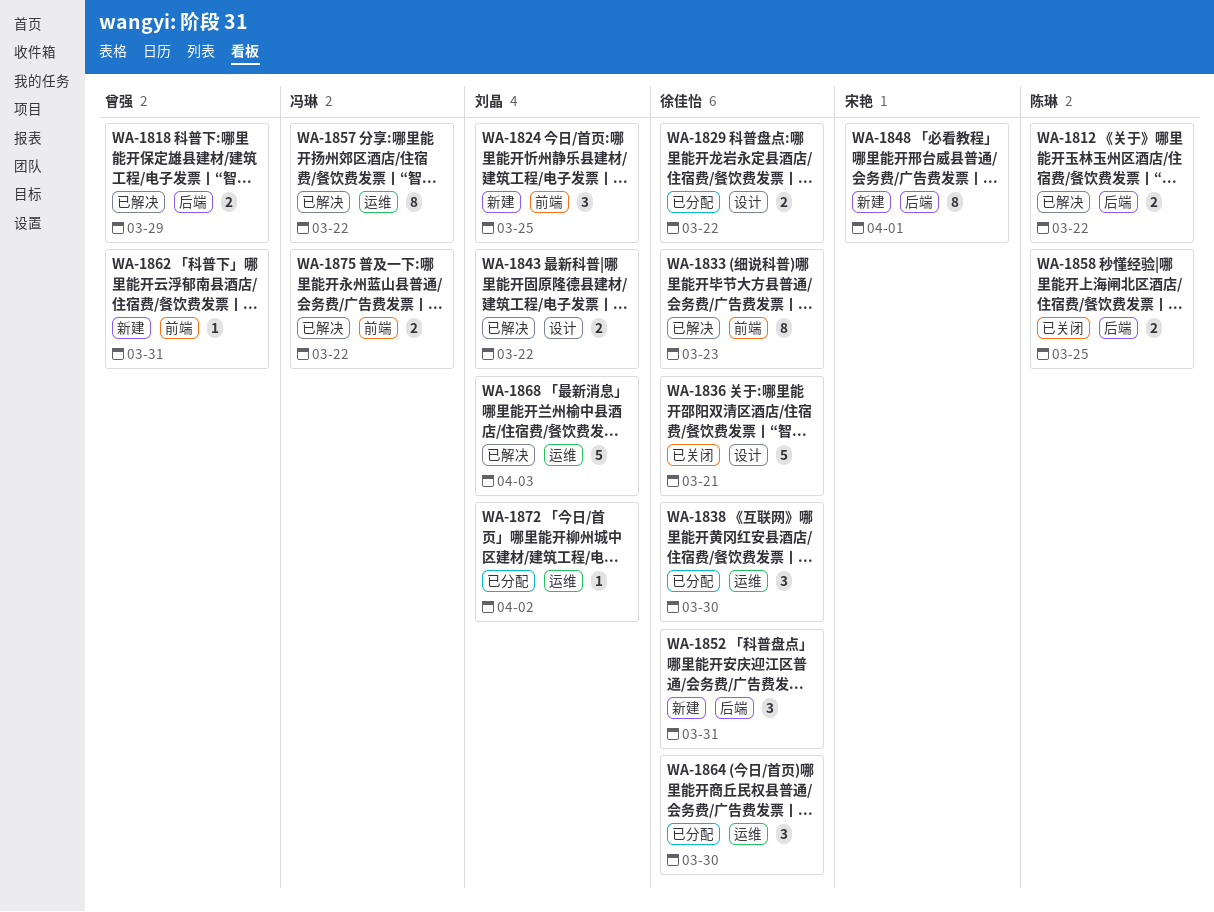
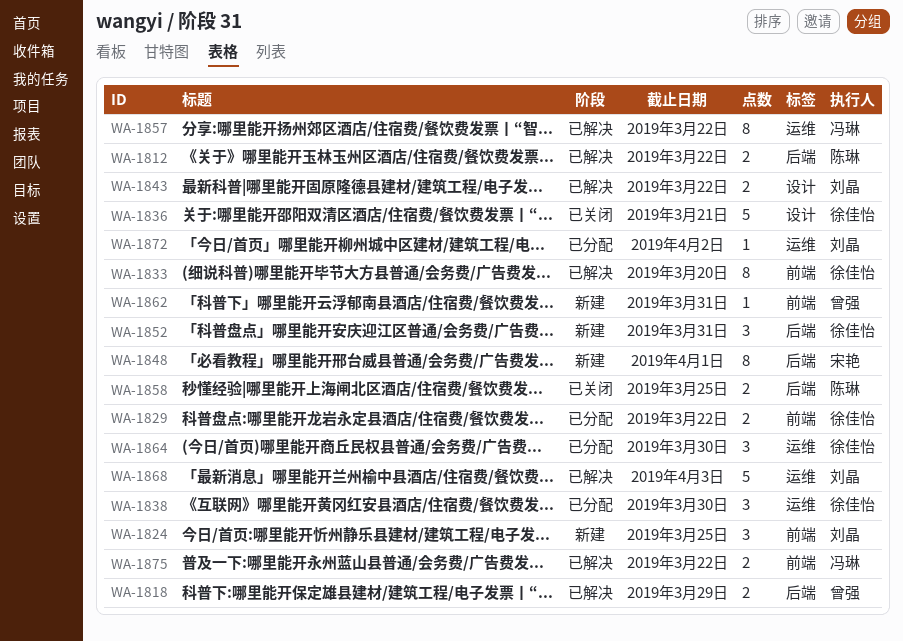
WA-1829, label: 设计 -> 前端
WA-1833, due: Mar 23 -> Mar 20

